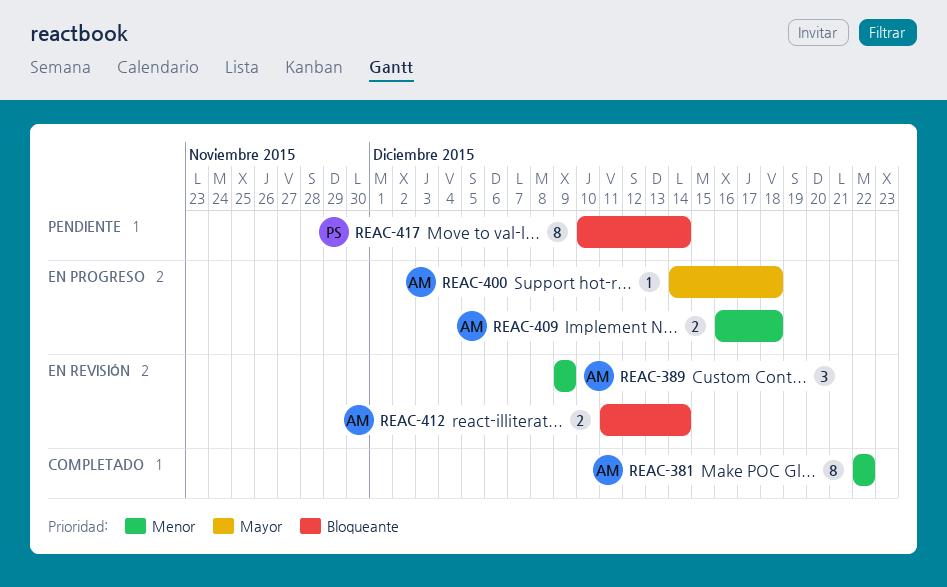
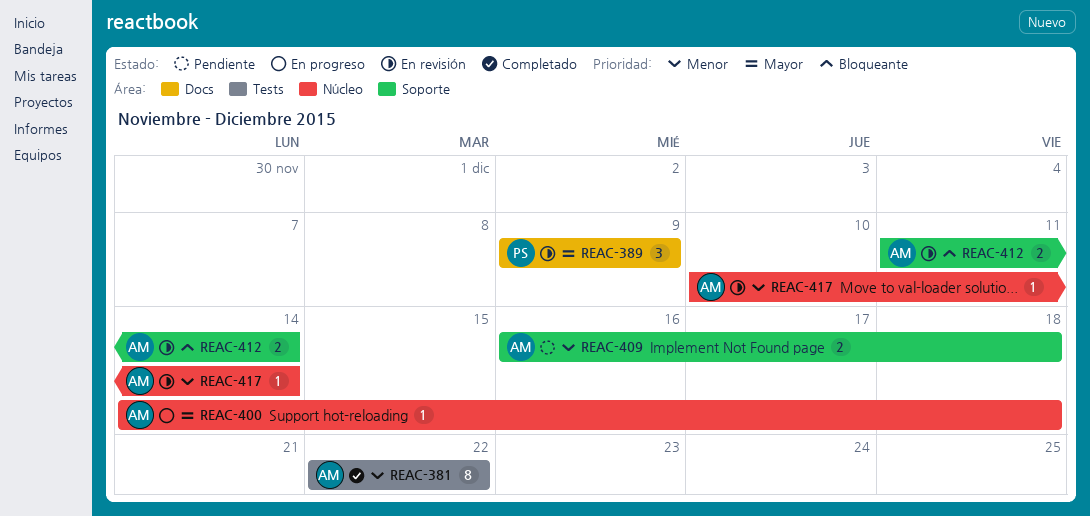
REAC-389, owner: AM -> PS
REAC-389, priority: Menor -> Mayor
REAC-409, status: En progreso -> Pendiente
REAC-417, status: Pendiente -> En revisión
REAC-417, owner: PS -> AM
REAC-417, priority: Bloqueante -> Menor
REAC-417, estimate: 8 -> 1

